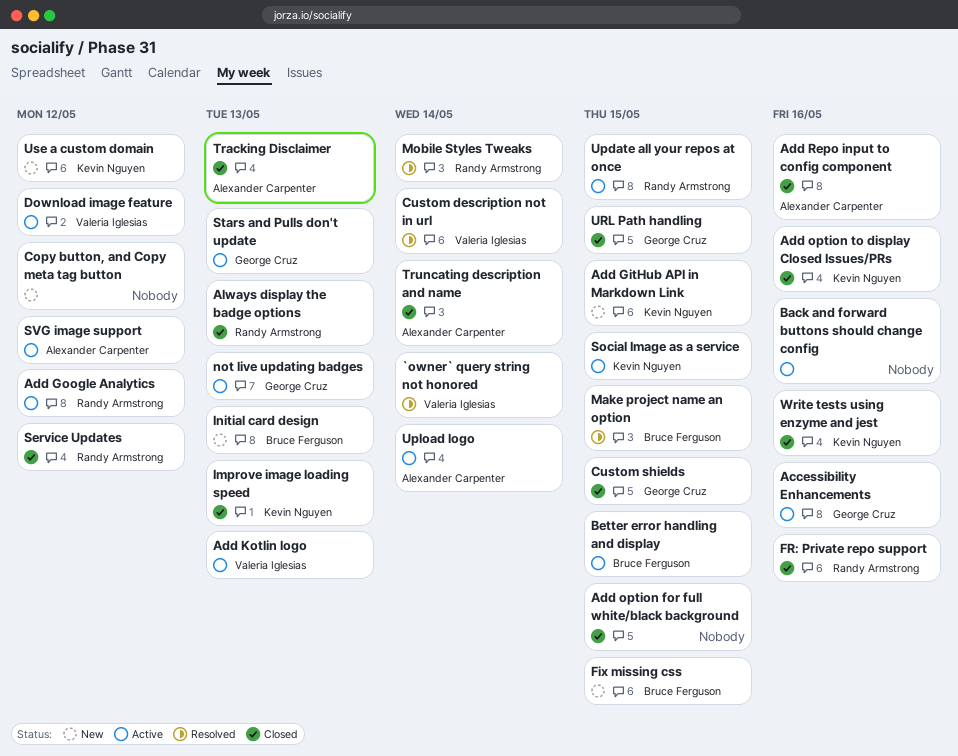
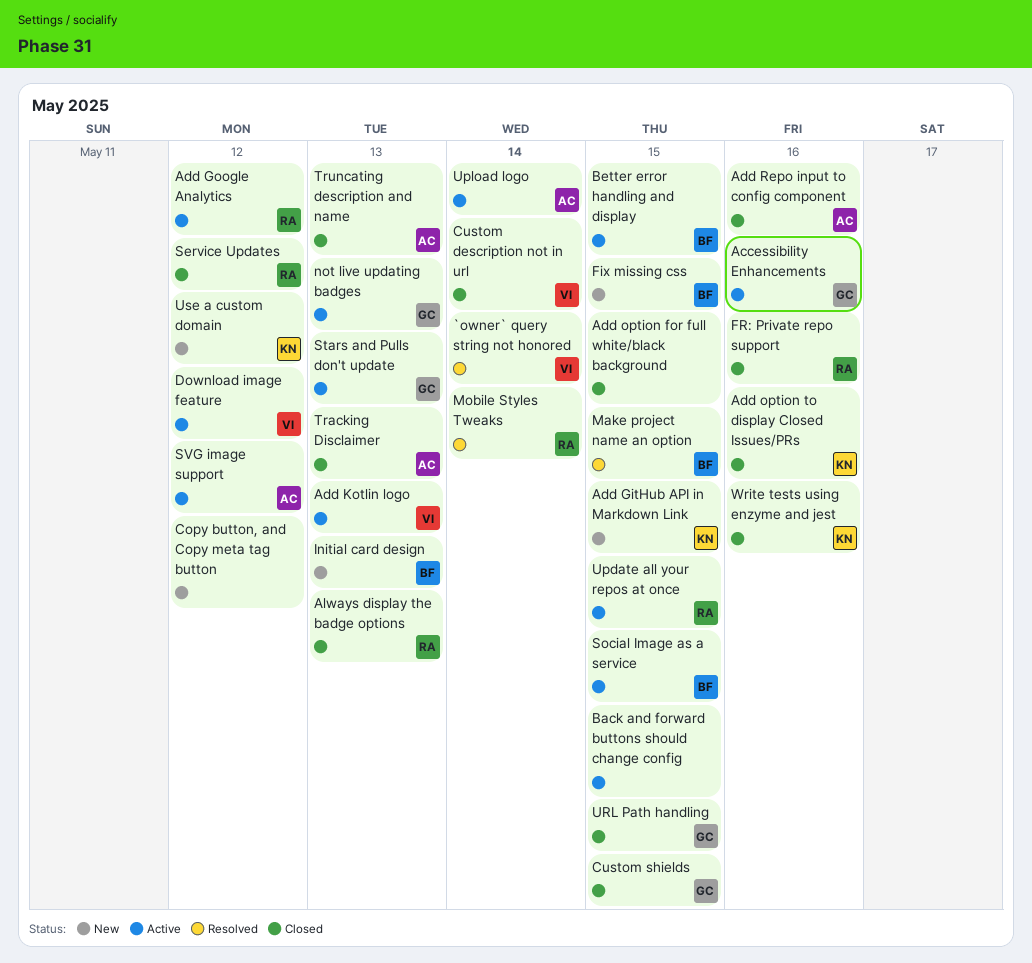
Back and forward buttons should change config, due: May 16 -> May 15
Custom description not in url, status: Resolved -> Closed
Improve image loading speed: present -> none
Social Image as a service, owner: Kevin Nguyen -> Bruce Ferguson
Truncating description and name, due: May 14 -> May 13

